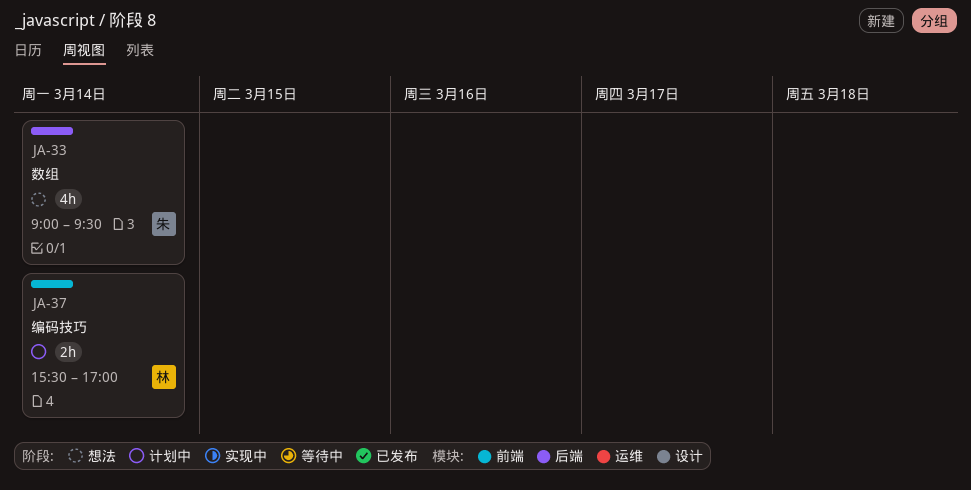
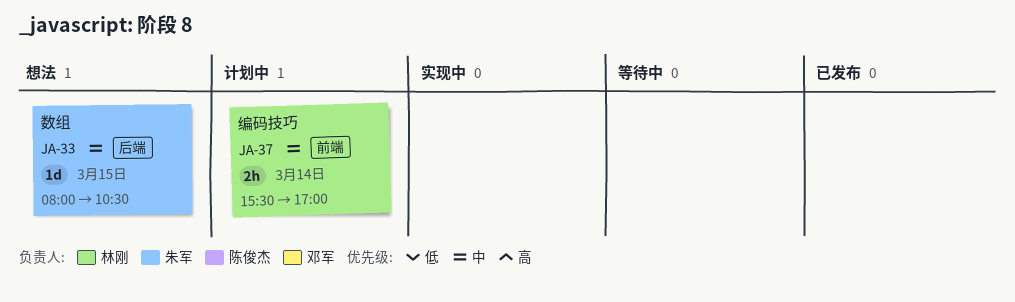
JA-33, estimate: 4h -> 1d
JA-33, day: Mar 14 -> Mar 15
JA-33, begins: 09:00 -> 08:00
JA-33, ends: 09:30 -> 10:30

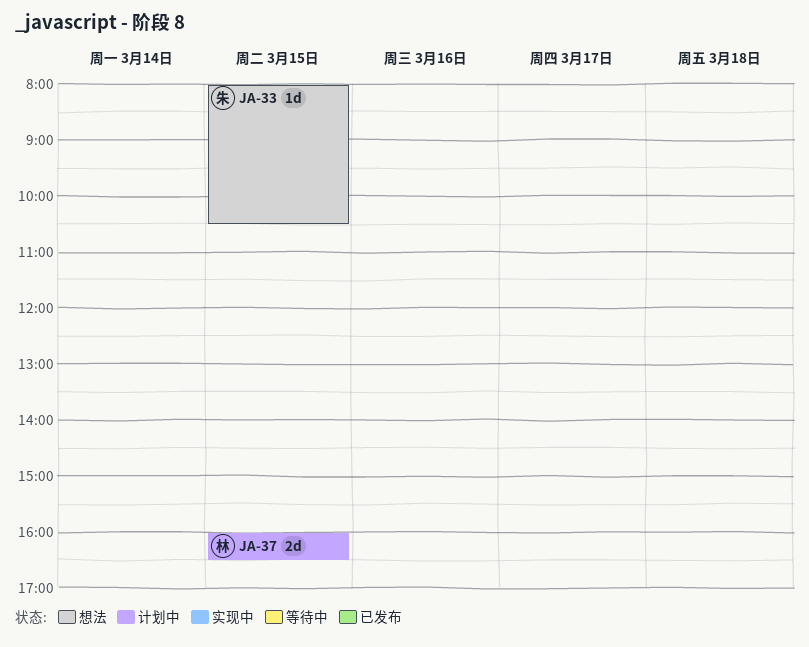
JA-37, estimate: 2h -> 2d
JA-37, day: Mar 14 -> Mar 15
JA-37, begins: 15:30 -> 16:00
JA-37, ends: 17:00 -> 16:30

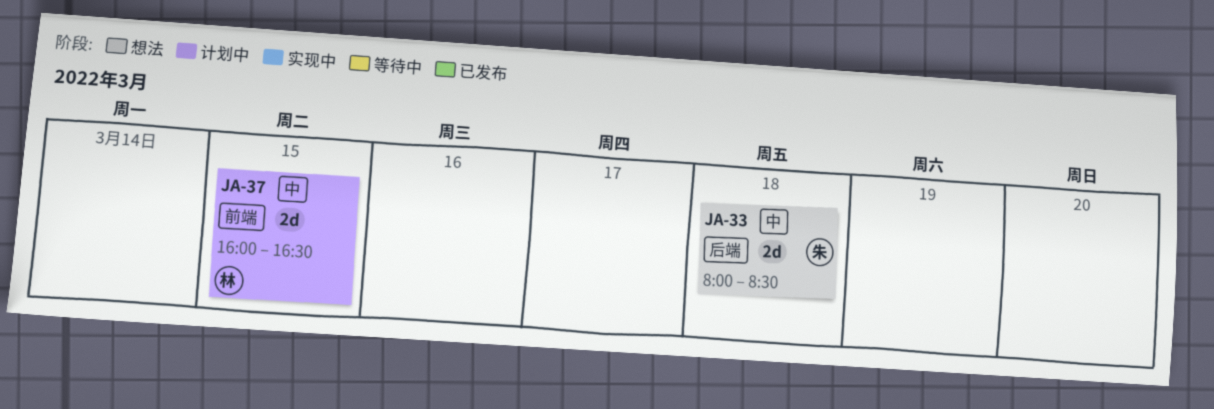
JA-33, estimate: 1d -> 2d
JA-33, day: Mar 15 -> Mar 18
JA-33, ends: 10:30 -> 08:30

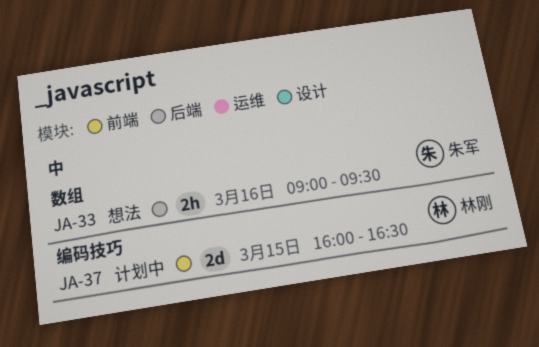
JA-33, estimate: 2d -> 2h
JA-33, day: Mar 18 -> Mar 16
JA-33, begins: 08:00 -> 09:00
JA-33, ends: 08:30 -> 09:30

